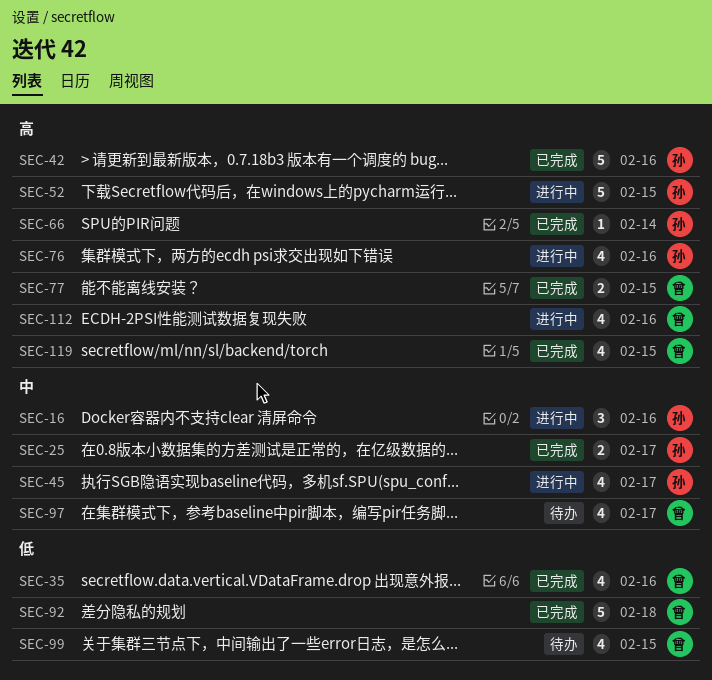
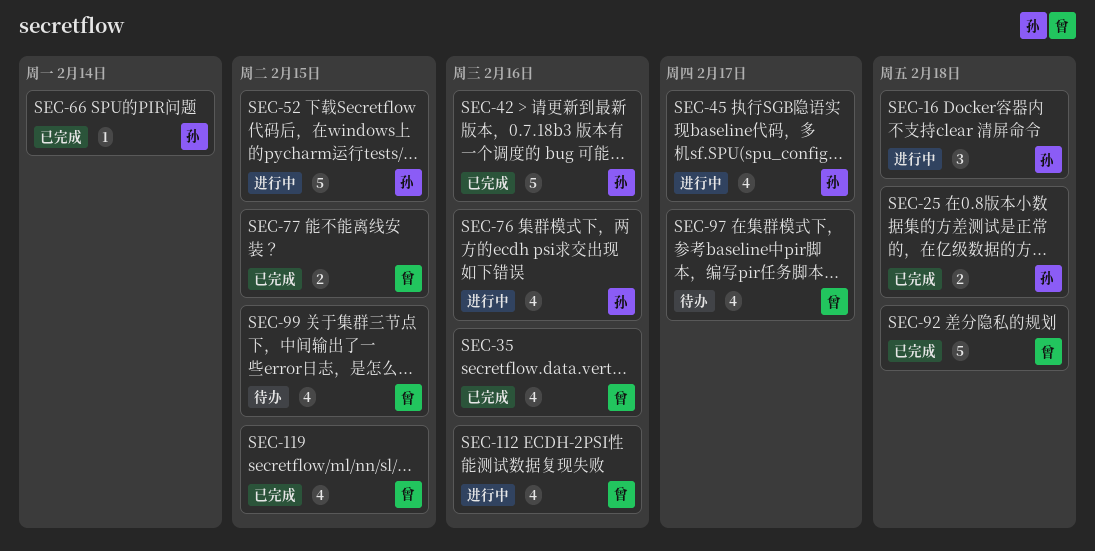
SEC-16, due: Feb 16 -> Feb 18
SEC-25, due: Feb 17 -> Feb 18

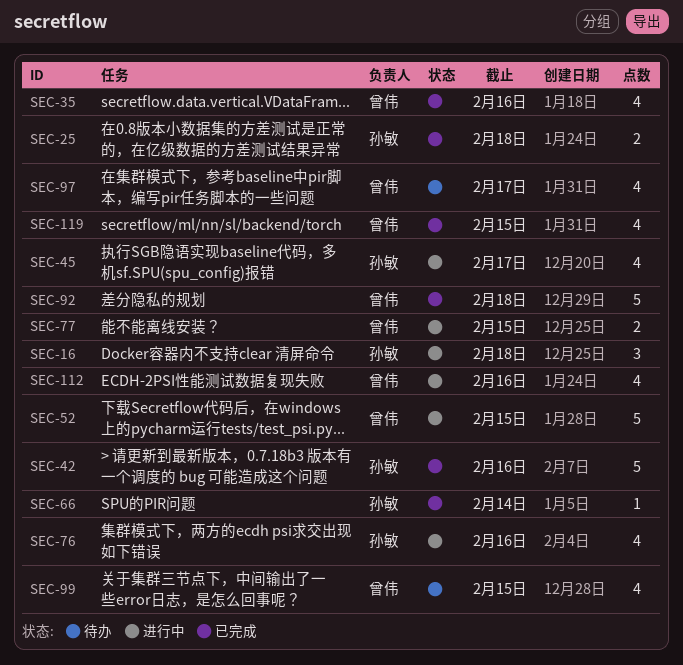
SEC-52, owner: 孙敏 -> 曾伟
SEC-77, status: 已完成 -> 进行中

